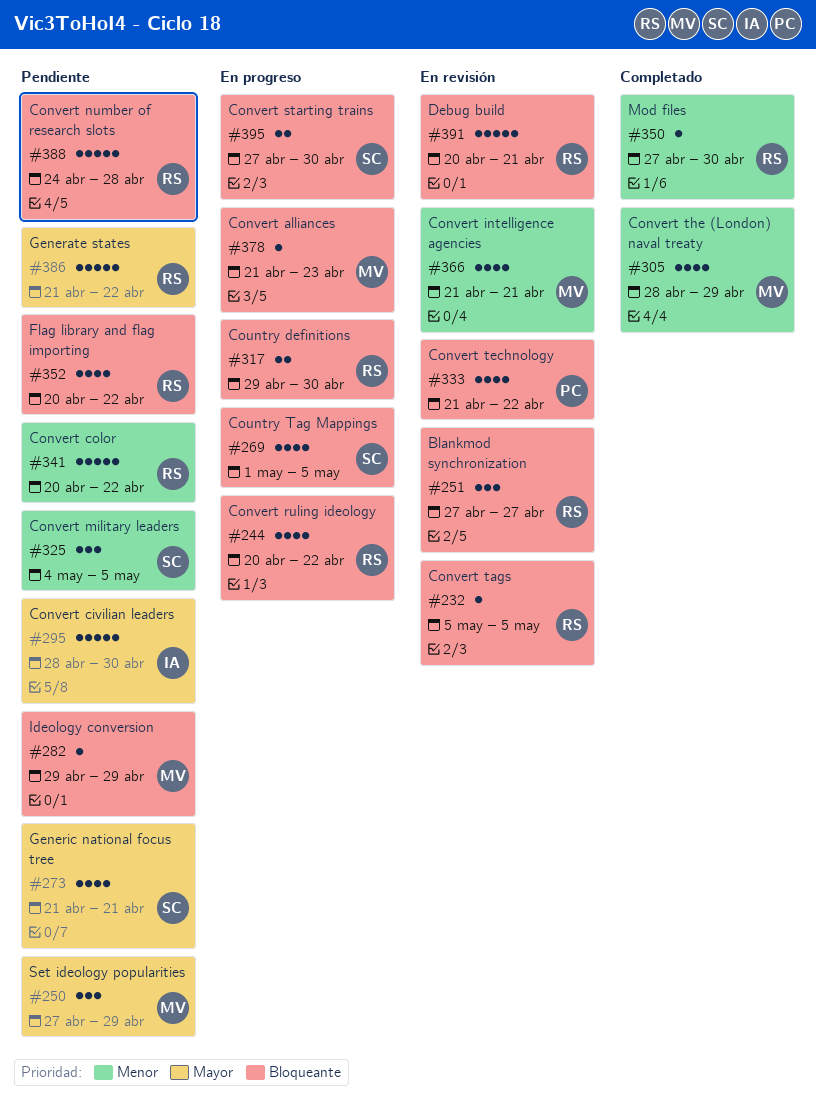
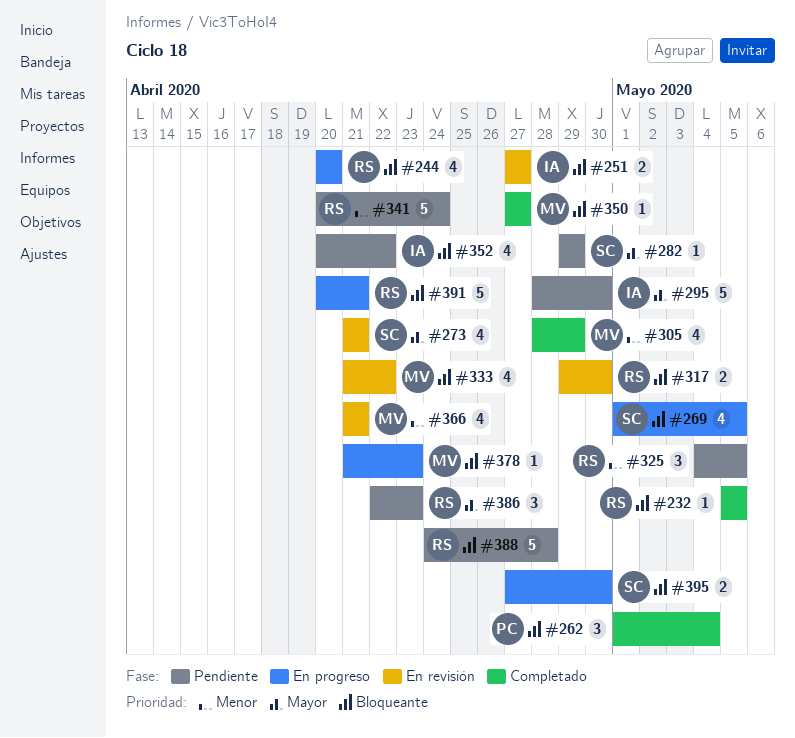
#232, status: En revisión -> Completado
#244, due: Apr 22 -> Apr 20
#250: present -> none
#251, owner: RS -> IA
#251, estimate: 3 -> 2
#262: none -> present
#273, status: Pendiente -> En revisión
#282, owner: MV -> SC
#282, priority: Bloqueante -> Mayor
#317, status: En progreso -> En revisión
#325, owner: SC -> RS
#333, owner: PC -> MV
#341, due: Apr 22 -> Apr 24
#350, owner: RS -> MV
#350, priority: Menor -> Bloqueante
#350, due: Apr 30 -> Apr 27
#352, owner: RS -> IA
#386, estimate: 5 -> 3
#386, start: Apr 21 -> Apr 22
#386, due: Apr 22 -> Apr 23
#391, status: En revisión -> En progreso

